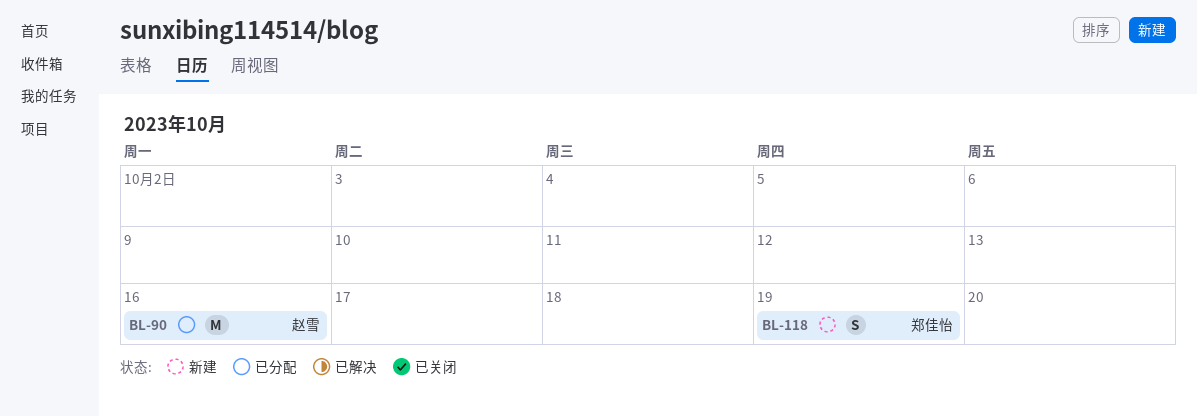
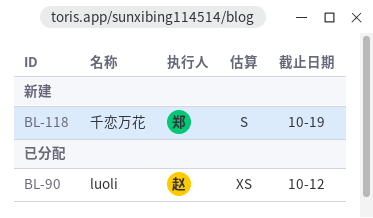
BL-90, estimate: M -> XS
BL-90, due: Oct 16 -> Oct 12

